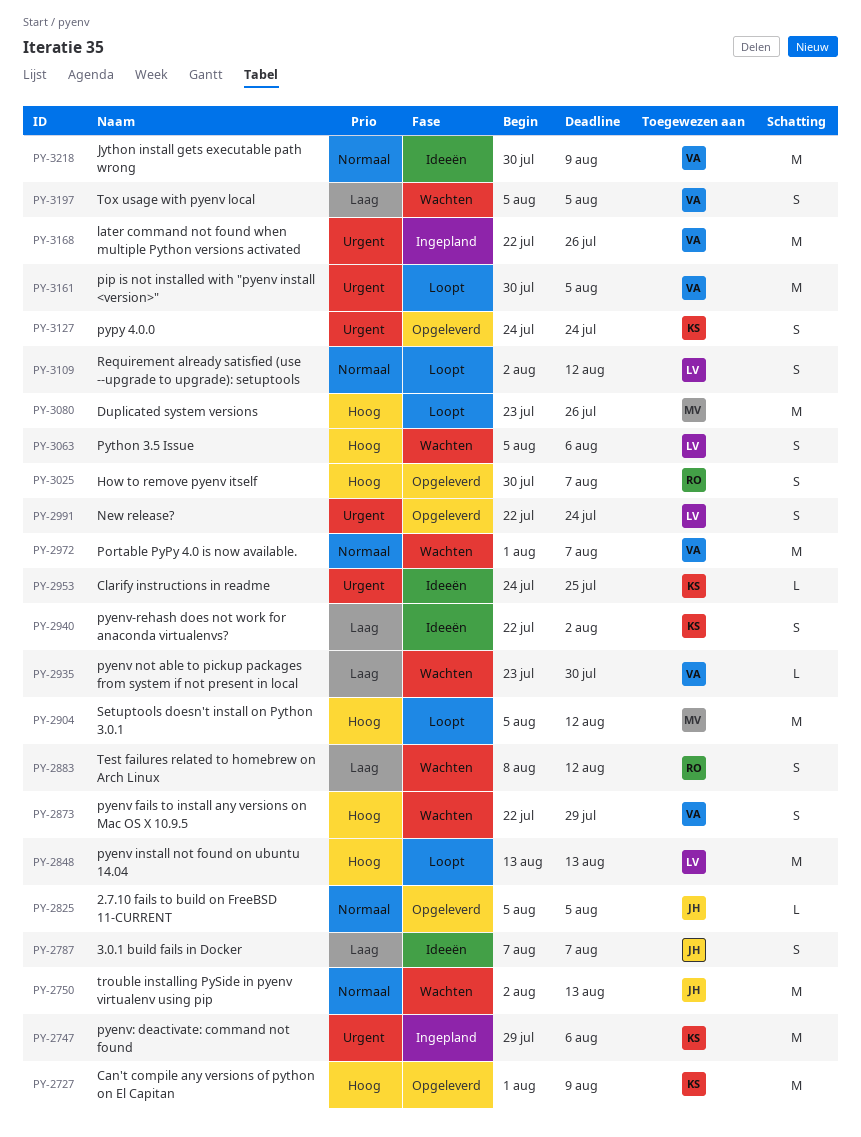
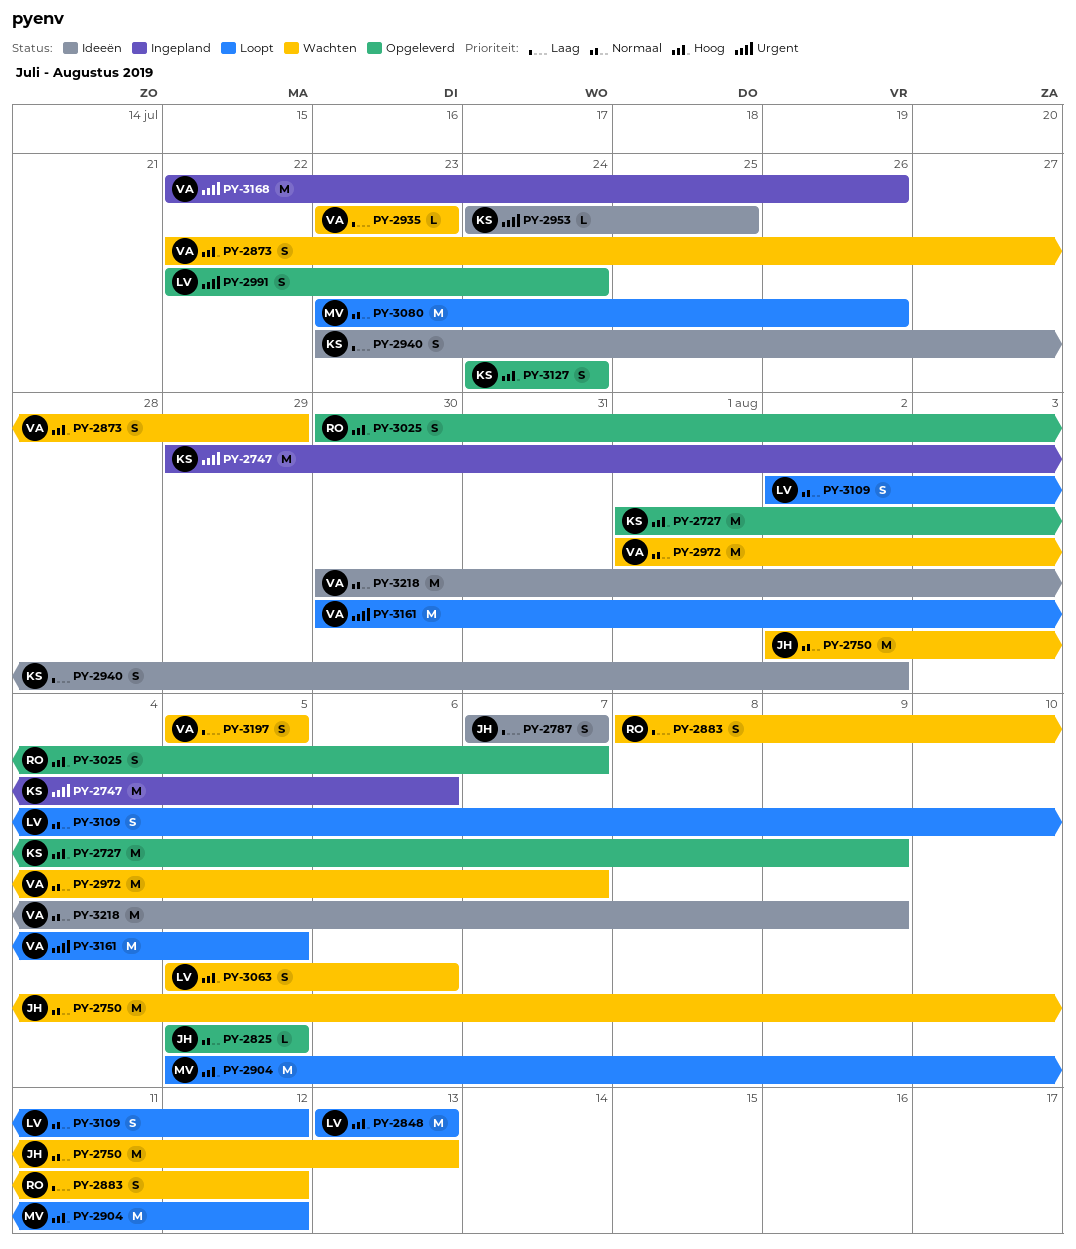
PY-2935, due: Jul 30 -> Jul 23
PY-2940, start: Jul 22 -> Jul 23
PY-3080, priority: Hoog -> Normaal
PY-3127, priority: Urgent -> Hoog

